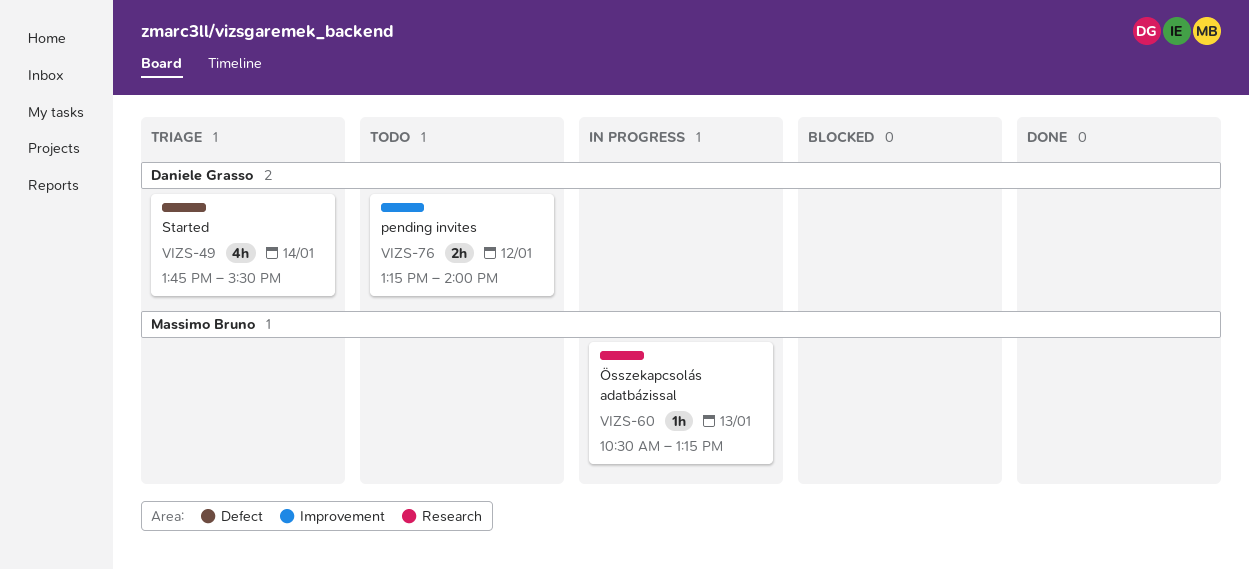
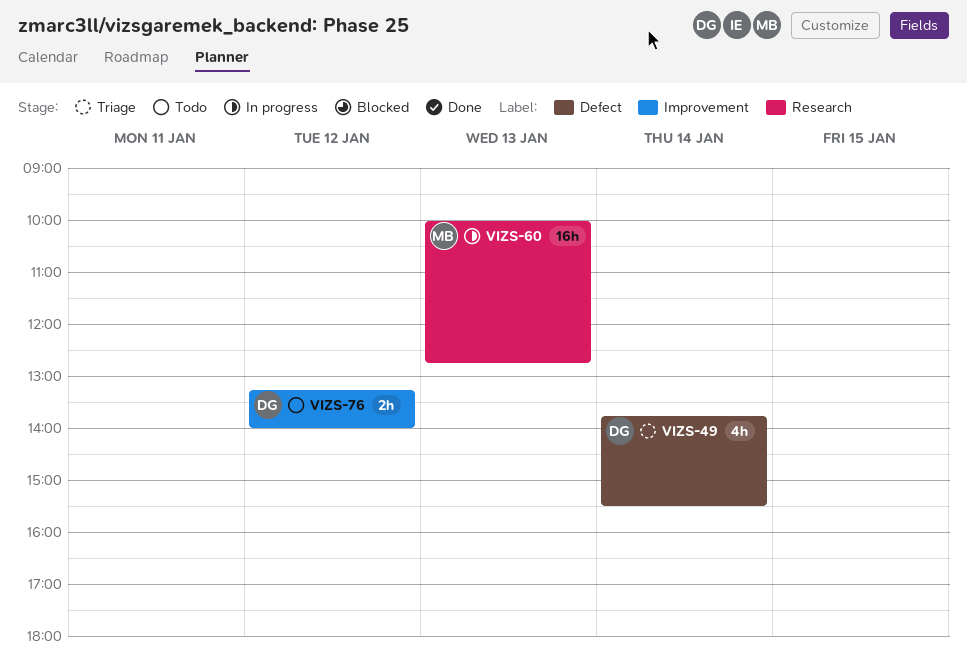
VIZS-60, estimate: 1h -> 16h
VIZS-60, begins: 10:30 -> 10:00
VIZS-60, ends: 13:15 -> 12:45

